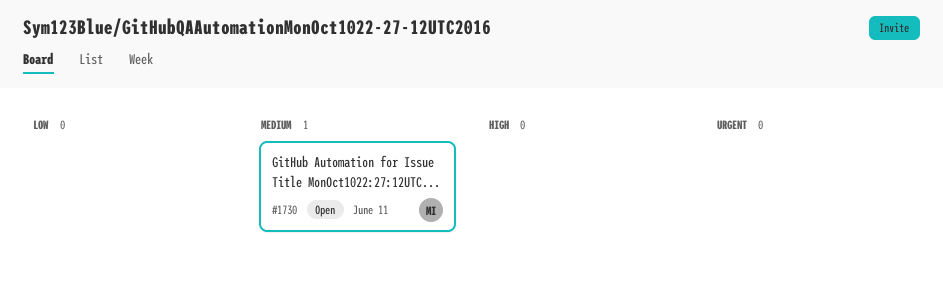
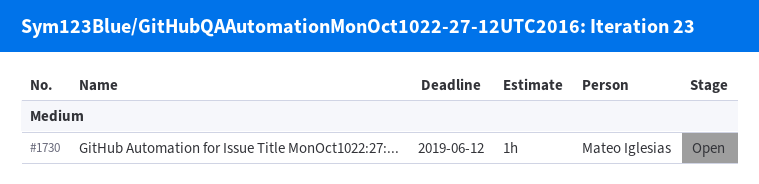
#1730, due: Jun 11 -> Jun 12

